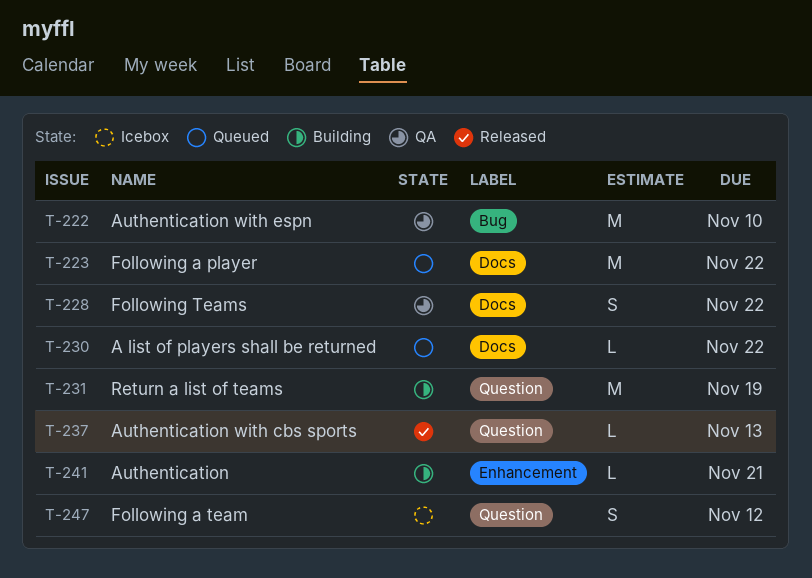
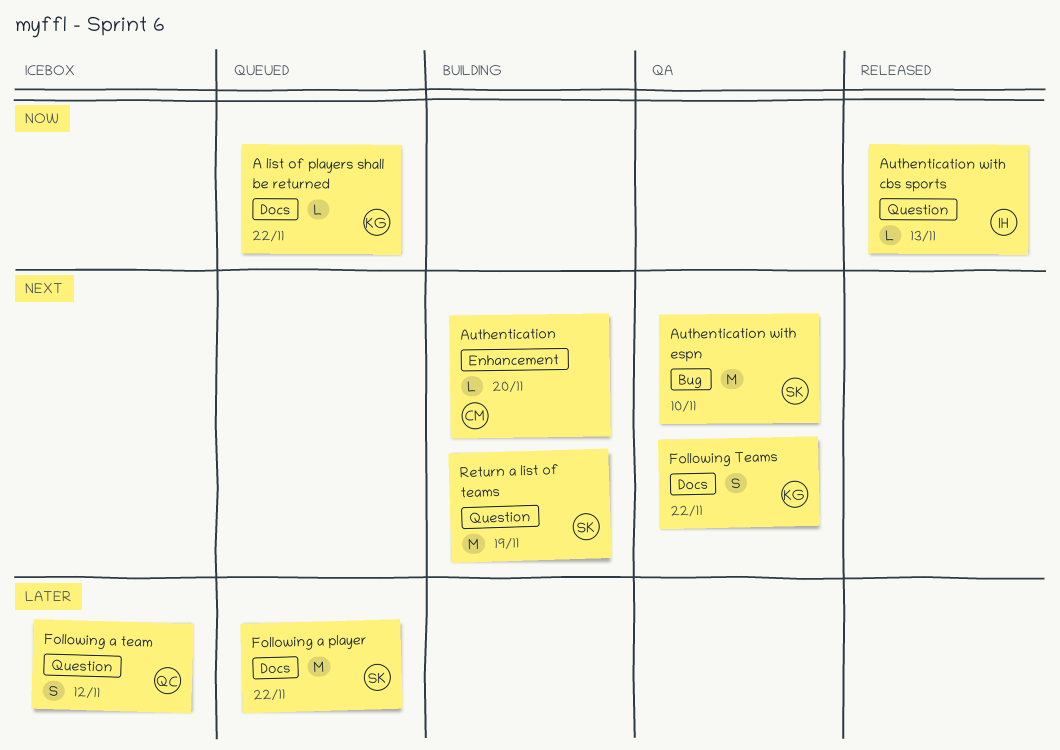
Authentication, due: Nov 21 -> Nov 20

